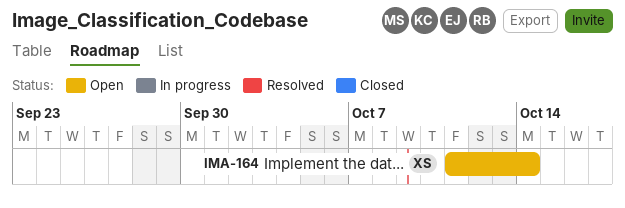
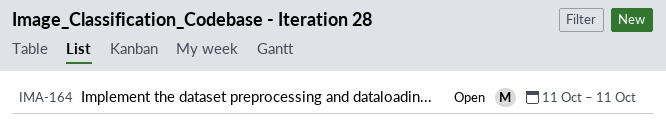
IMA-164, estimate: XS -> M
IMA-164, due: Oct 14 -> Oct 11

